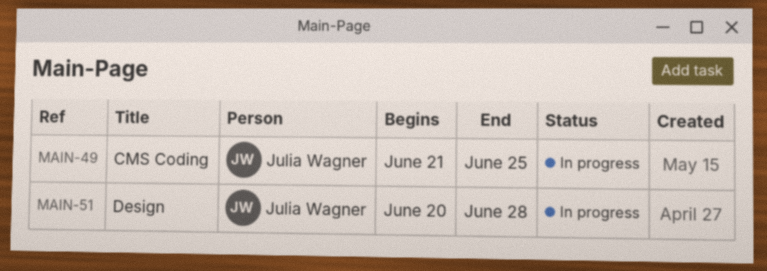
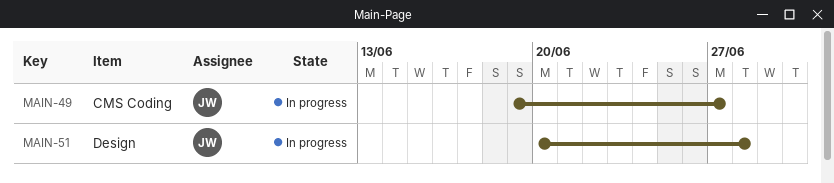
MAIN-49, start: Jun 21 -> Jun 19
MAIN-49, due: Jun 25 -> Jun 27

